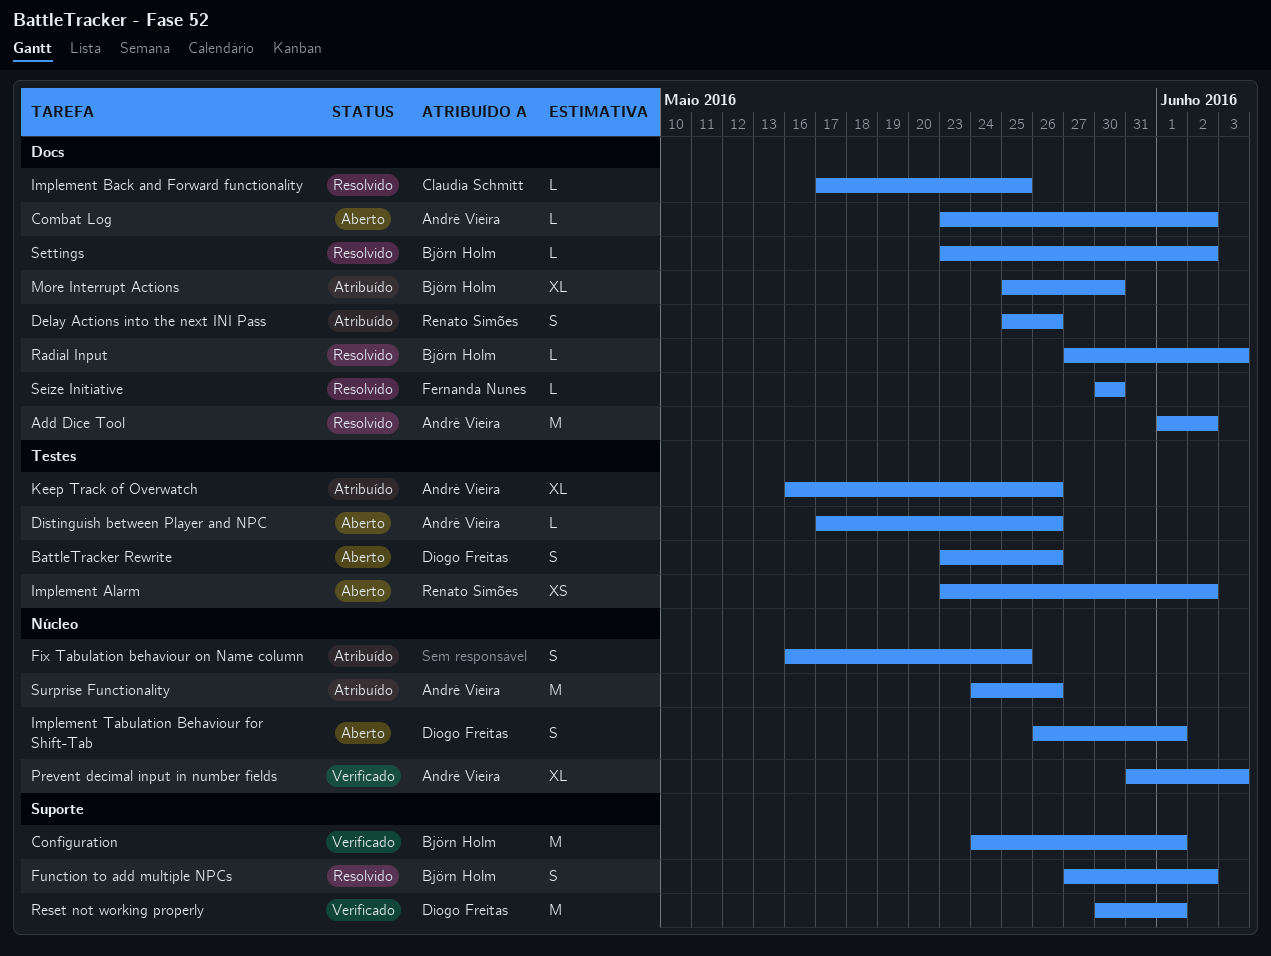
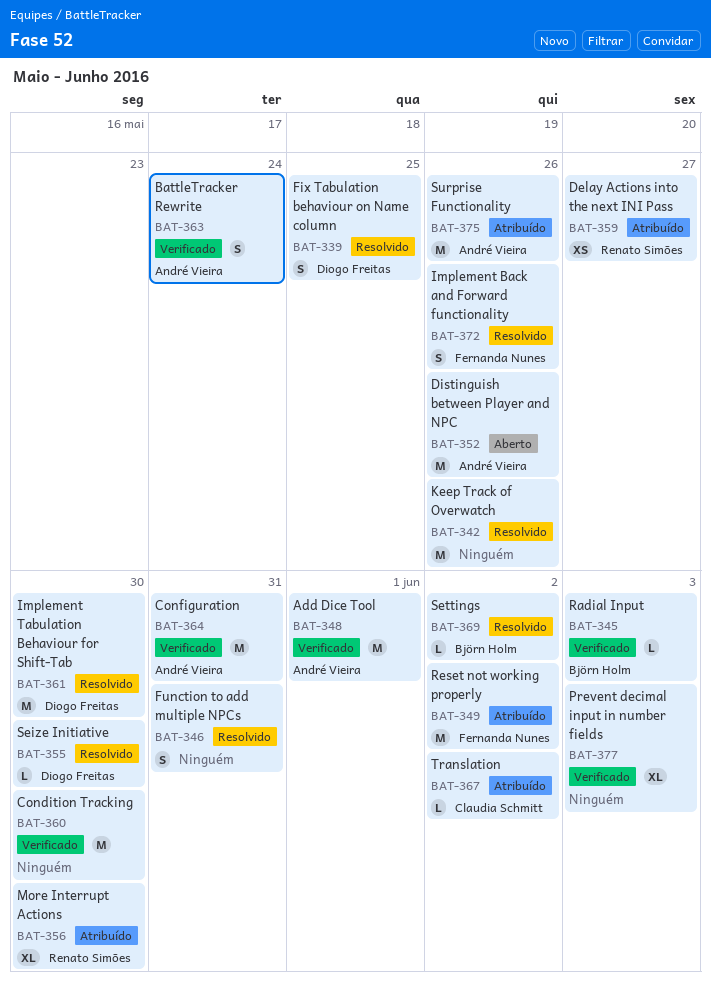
Add Dice Tool, status: Resolvido -> Verificado
Add Dice Tool, due: Jun 2 -> Jun 1
BattleTracker Rewrite, status: Aberto -> Verificado
BattleTracker Rewrite, owner: Diogo Freitas -> André Vieira
BattleTracker Rewrite, due: May 26 -> May 24
Combat Log: present -> none
Condition Tracking: none -> present
Configuration, owner: Björn Holm -> André Vieira
Configuration, due: Jun 1 -> May 31
Delay Actions into the next INI Pass, estimate: S -> XS
Delay Actions into the next INI Pass, due: May 26 -> May 27
Distinguish between Player and NPC, estimate: L -> M
Fix Tabulation behaviour on Name column, status: Atribuído -> Resolvido
Fix Tabulation behaviour on Name column, owner: none -> Diogo Freitas
Function to add multiple NPCs, owner: Björn Holm -> none
Function to add multiple NPCs, due: Jun 2 -> May 31
Implement Alarm: present -> none
Implement Back and Forward functionality, owner: Claudia Schmitt -> Fernanda Nunes
Implement Back and Forward functionality, estimate: L -> S
Implement Back and Forward functionality, due: May 25 -> May 26
Implement Tabulation Behaviour for Shift-Tab, status: Aberto -> Resolvido
Implement Tabulation Behaviour for Shift-Tab, estimate: S -> M
Implement Tabulation Behaviour for Shift-Tab, due: Jun 1 -> May 30
Keep Track of Overwatch, status: Atribuído -> Resolvido
Keep Track of Overwatch, owner: André Vieira -> none
Keep Track of Overwatch, estimate: XL -> M
More Interrupt Actions, owner: Björn Holm -> Renato Simões
Prevent decimal input in number fields, owner: André Vieira -> none
Radial Input, status: Resolvido -> Verificado
Reset not working properly, status: Verificado -> Atribuído
Reset not working properly, owner: Diogo Freitas -> Fernanda Nunes
Reset not working properly, due: Jun 1 -> Jun 2
Seize Initiative, owner: Fernanda Nunes -> Diogo Freitas
Translation: none -> present

